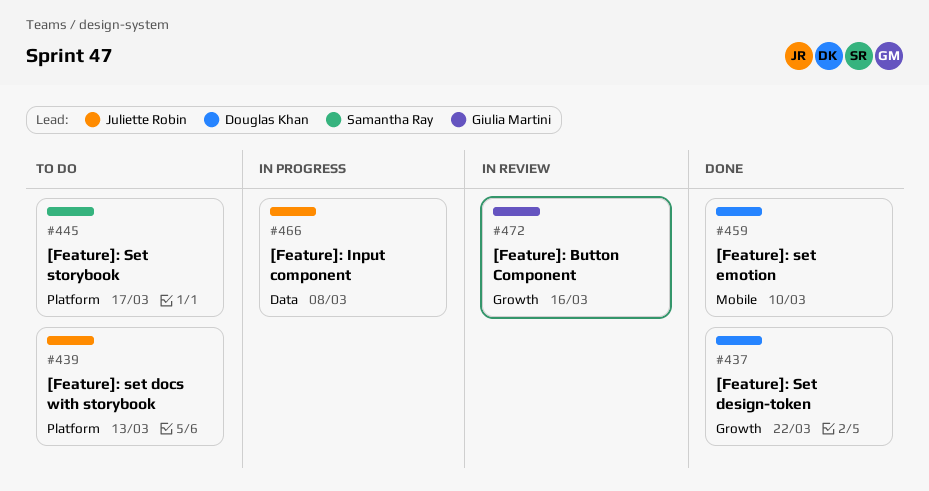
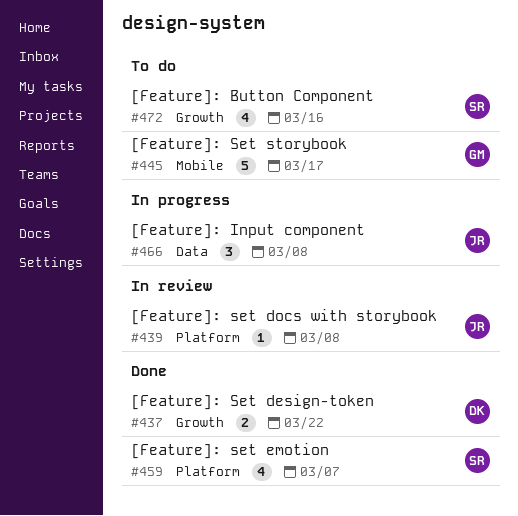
#439, status: To do -> In review
#439, due: Mar 13 -> Mar 8
#445, owner: Samantha Ray -> Giulia Martini
#445, label: Platform -> Mobile
#459, owner: Douglas Khan -> Samantha Ray
#459, label: Mobile -> Platform
#459, due: Mar 10 -> Mar 7
#472, status: In review -> To do
#472, owner: Giulia Martini -> Samantha Ray

